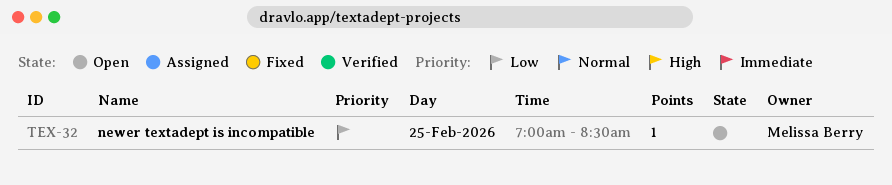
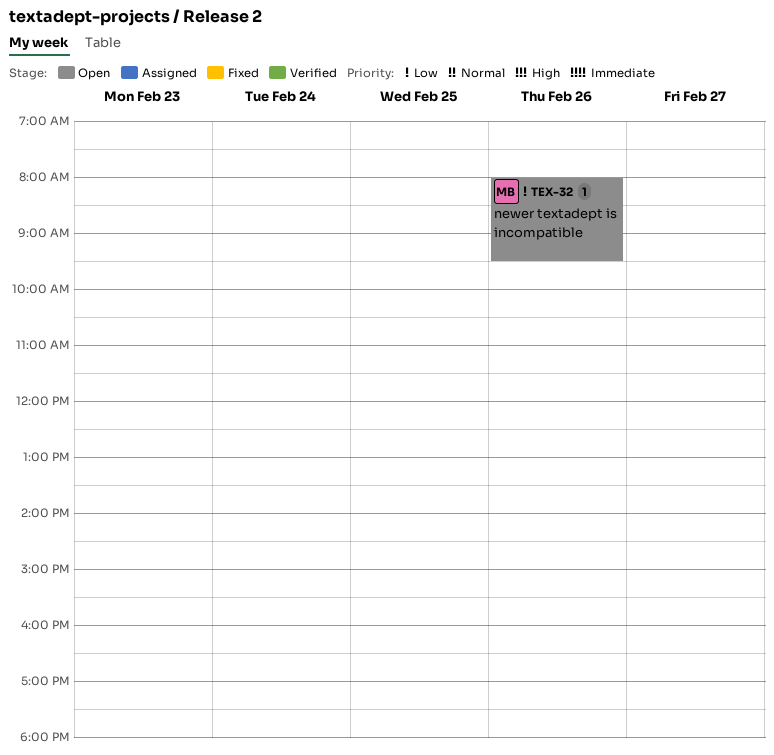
TEX-32, day: Feb 25 -> Feb 26
TEX-32, begins: 07:00 -> 08:00
TEX-32, ends: 08:30 -> 09:30

